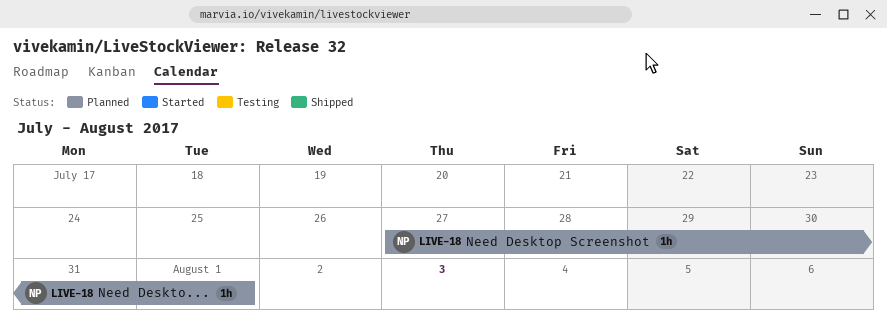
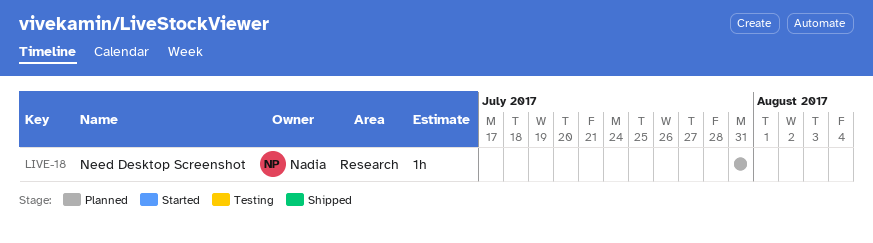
LIVE-18, start: Jul 27 -> Jul 31
LIVE-18, due: Aug 1 -> Jul 31

